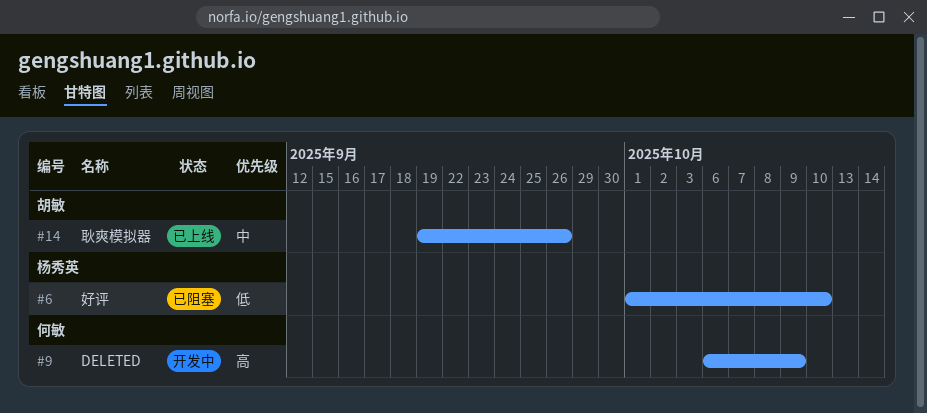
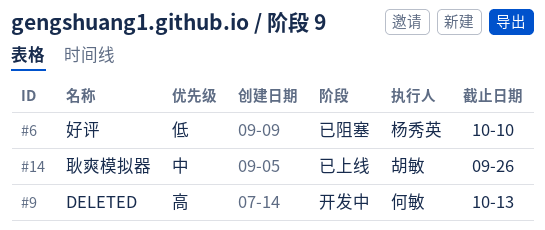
#9, due: Oct 9 -> Oct 13

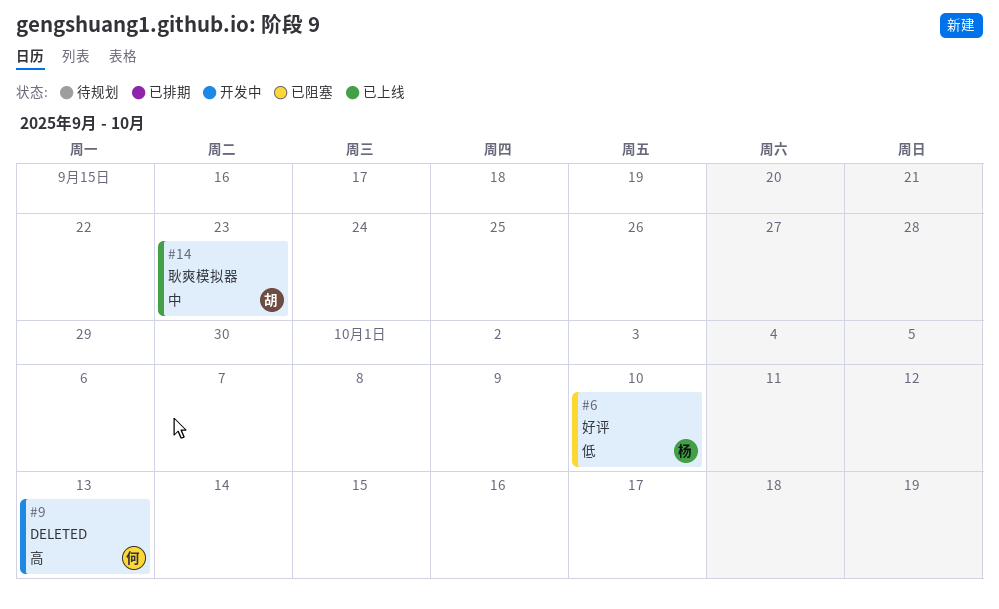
#14, due: Sep 26 -> Sep 23

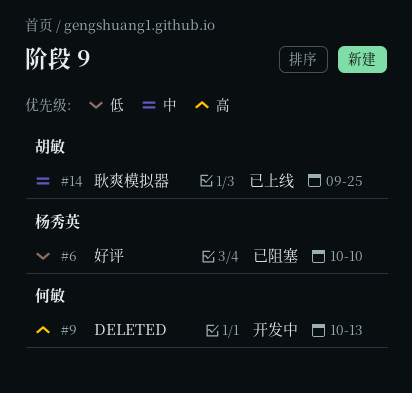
#14, due: Sep 23 -> Sep 25

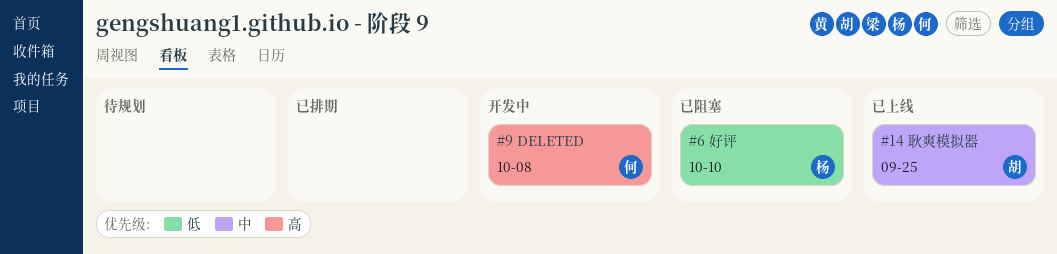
#9, due: Oct 13 -> Oct 8

